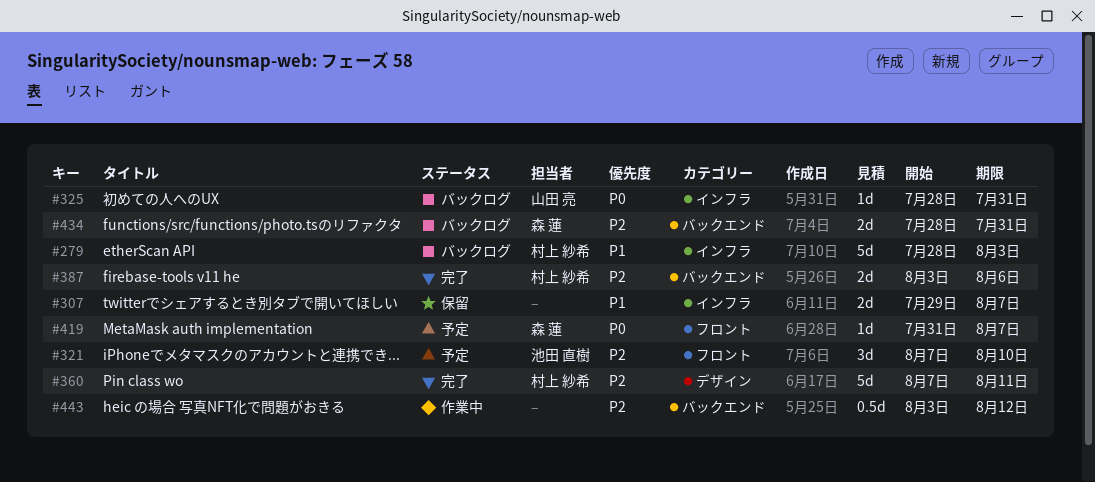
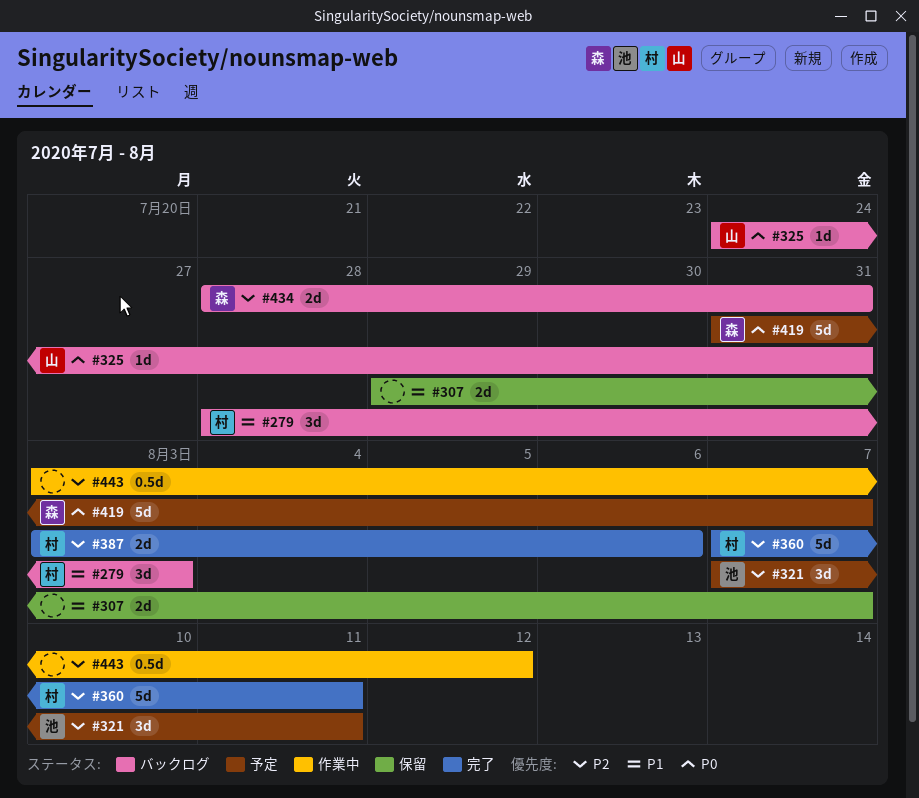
#279, estimate: 5d -> 3d
#321, due: Aug 10 -> Aug 11
#325, start: Jul 28 -> Jul 24
#419, estimate: 1d -> 5d

